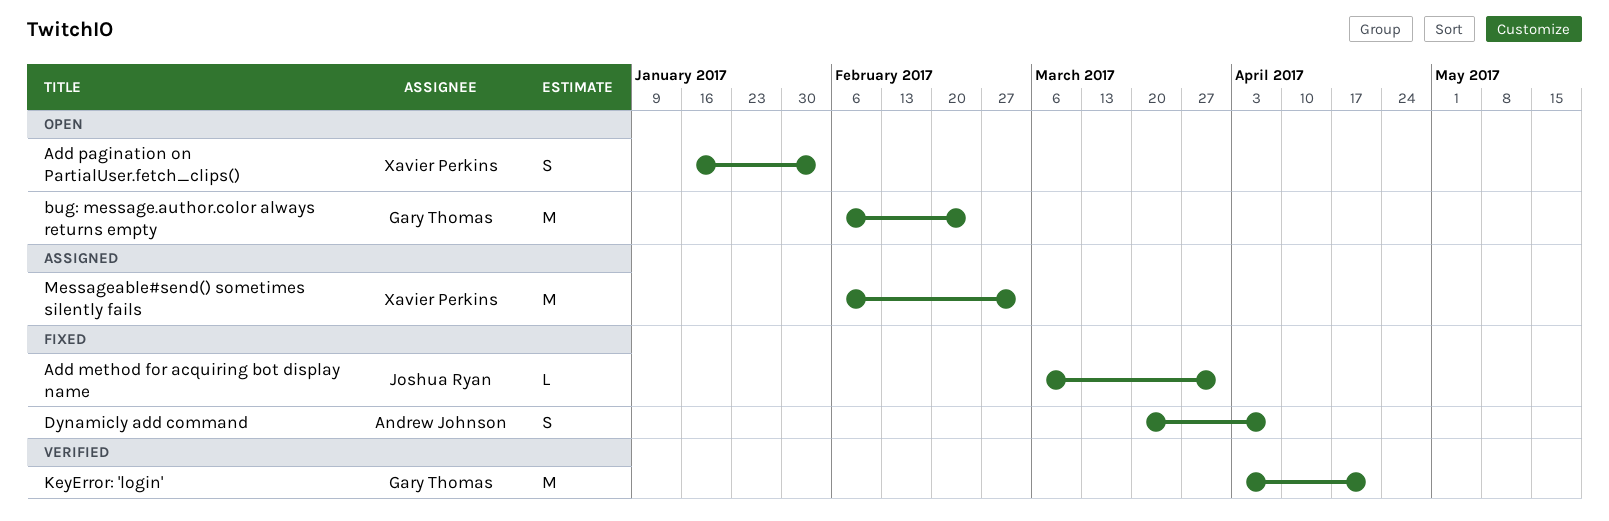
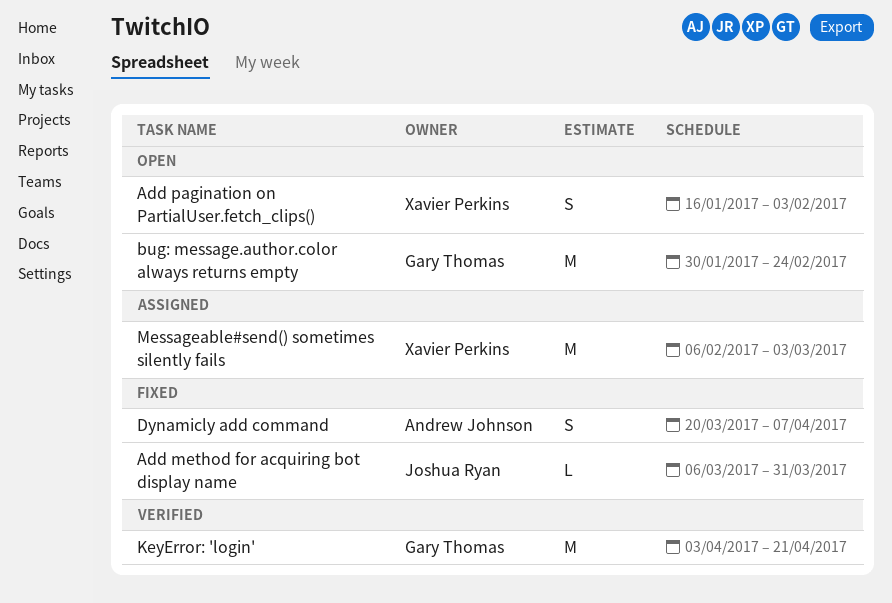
bug: message.author.color always returns empty, start: Feb 6 -> Jan 30

